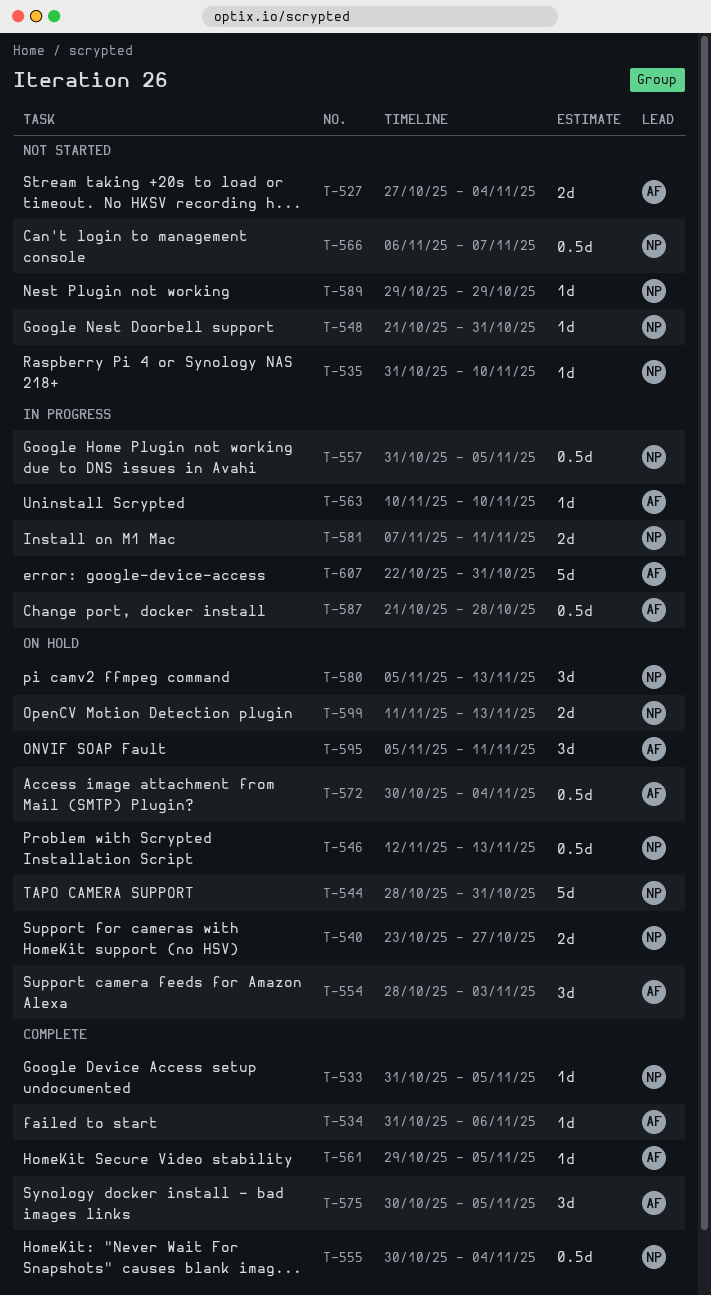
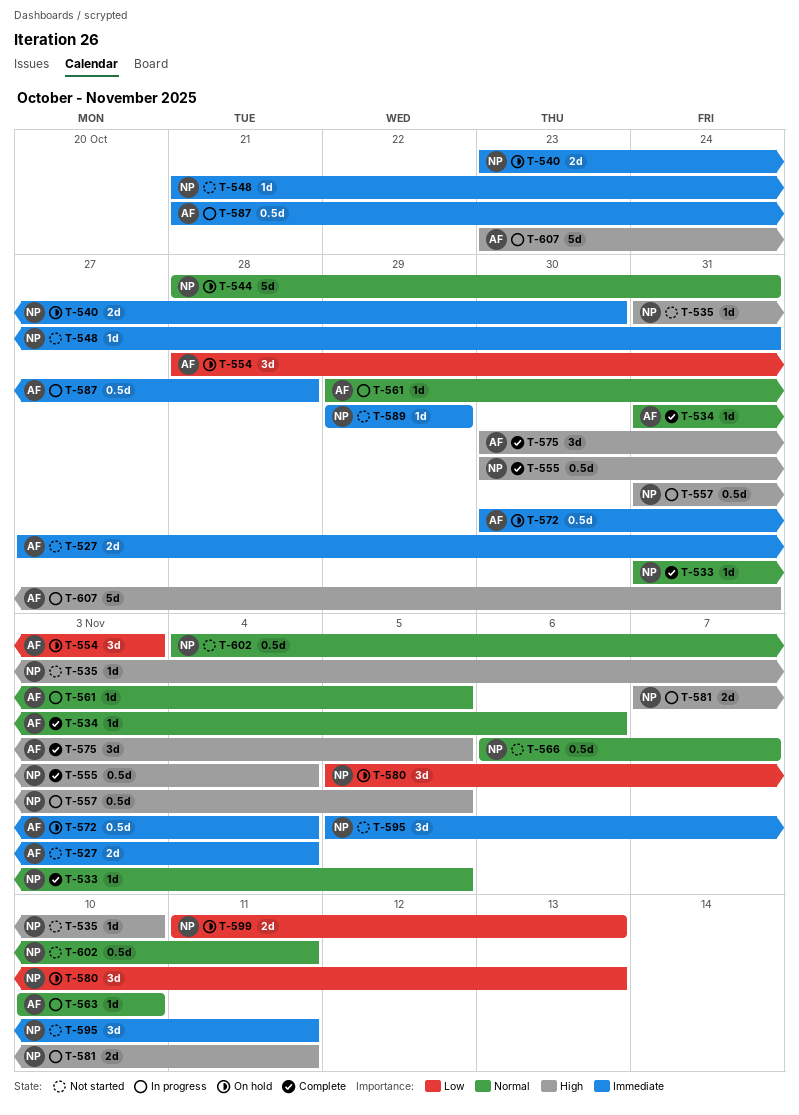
T-540, due: Oct 27 -> Oct 30
T-546: present -> none
T-561, status: Complete -> In progress
T-595, status: On hold -> Not started
T-595, owner: AF -> NP
T-602: none -> present
T-607, start: Oct 22 -> Oct 23

